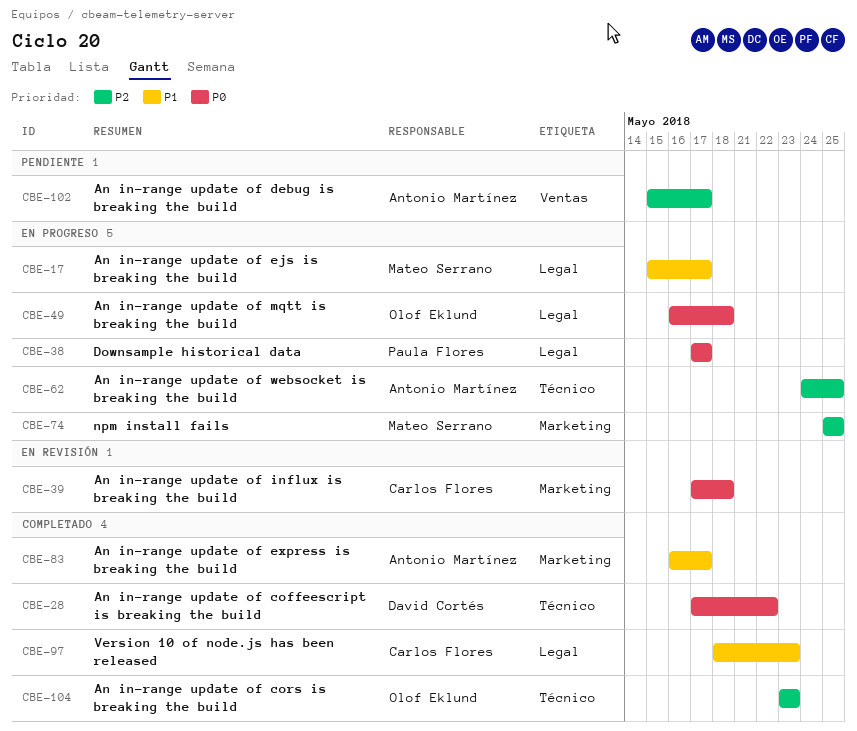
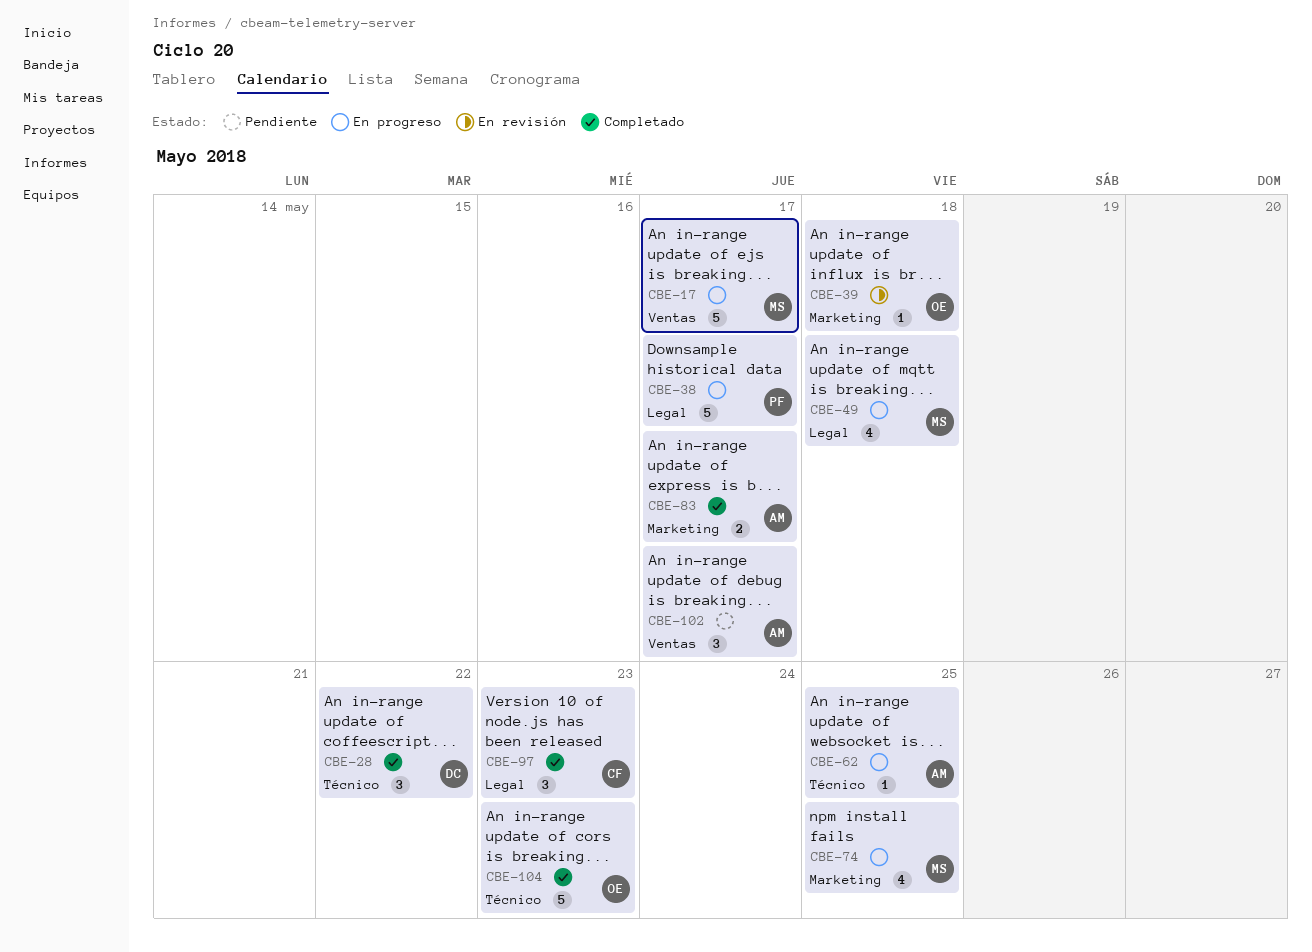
CBE-17, label: Legal -> Ventas
CBE-39, owner: Carlos Flores -> Olof Eklund
CBE-49, owner: Olof Eklund -> Mateo Serrano

